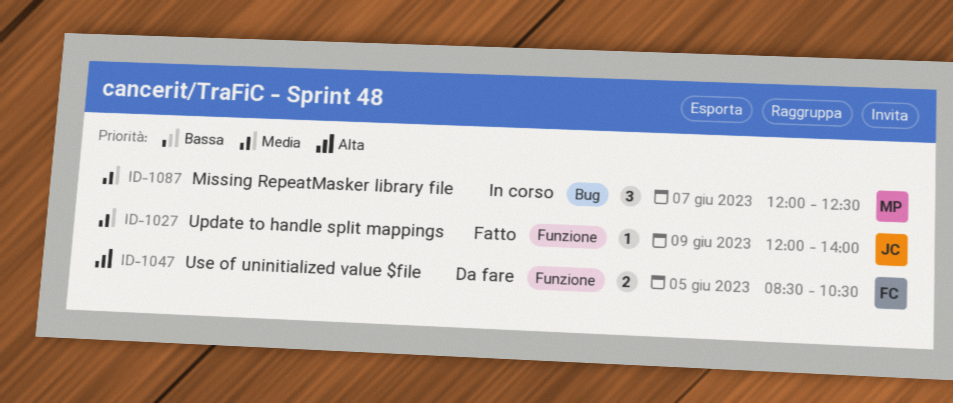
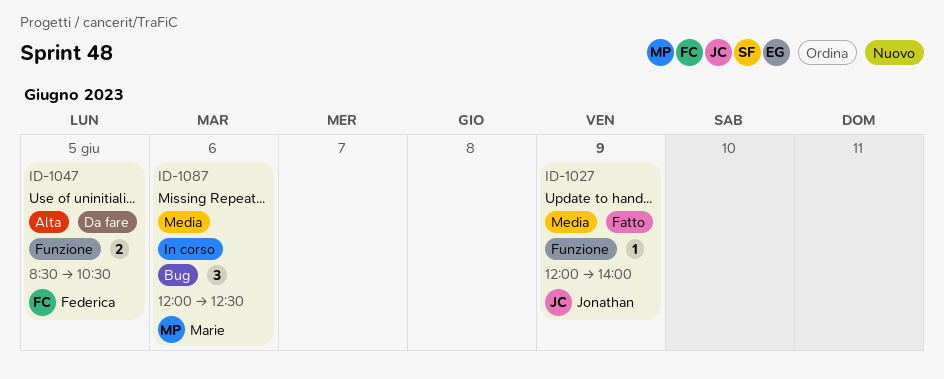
ID-1087, day: Jun 7 -> Jun 6

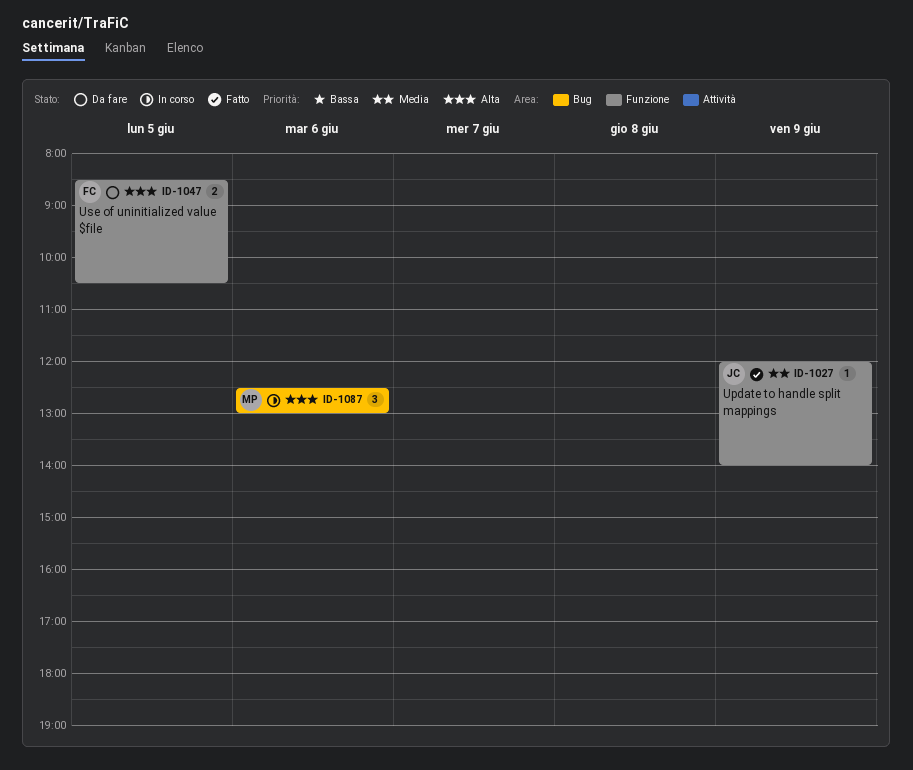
ID-1087, priority: Media -> Alta
ID-1087, begins: 12:00 -> 12:30
ID-1087, ends: 12:30 -> 13:00

